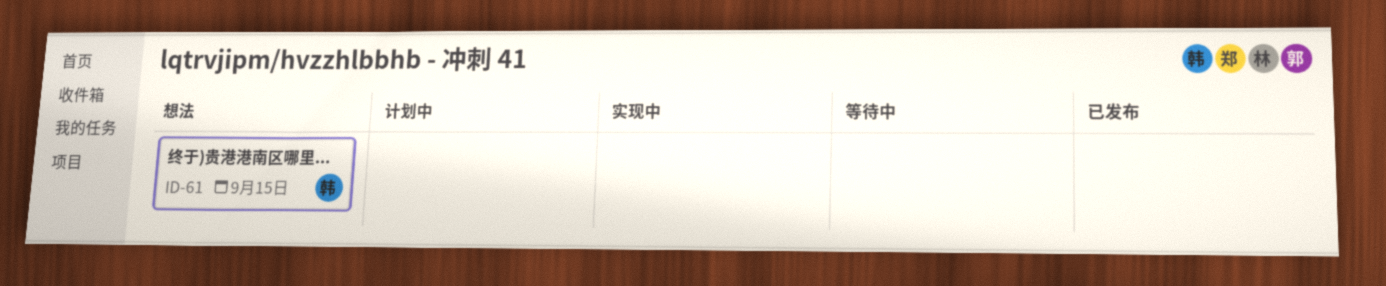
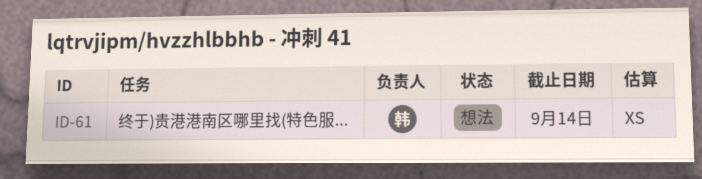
ID-61, due: Sep 15 -> Sep 14

